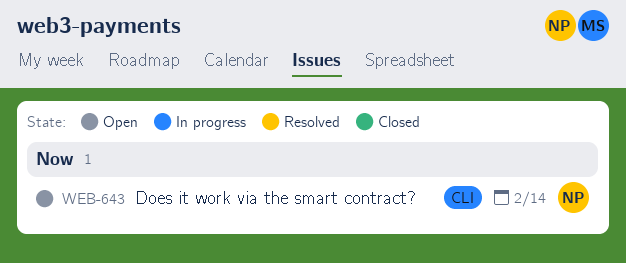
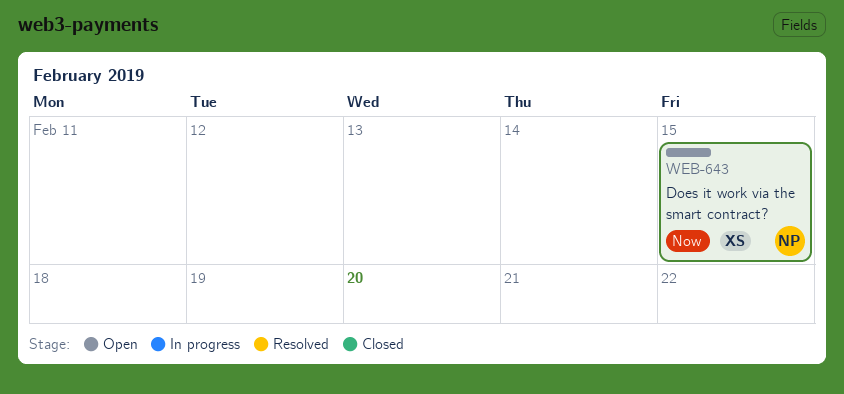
WEB-643, due: Feb 14 -> Feb 15

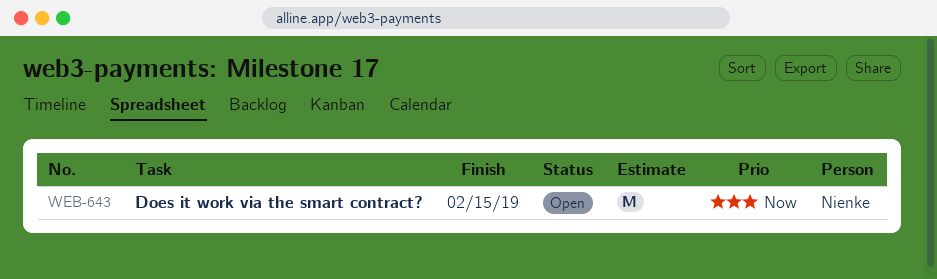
WEB-643, estimate: XS -> M

